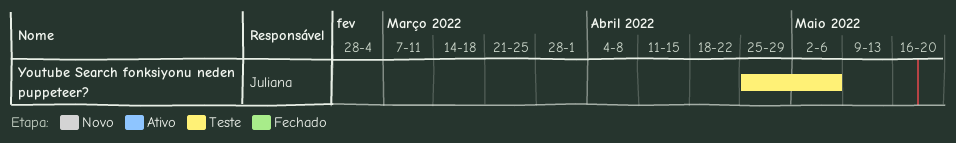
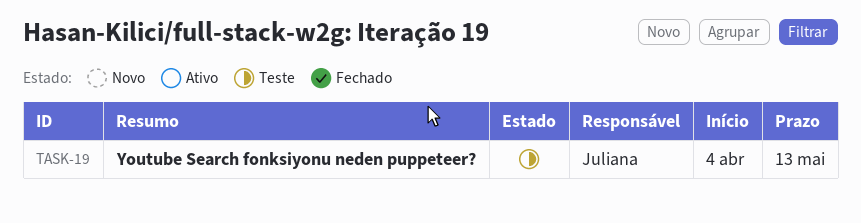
Youtube Search fonksiyonu neden puppeteer?, start: Apr 25 -> Apr 4
Youtube Search fonksiyonu neden puppeteer?, due: May 6 -> May 13

